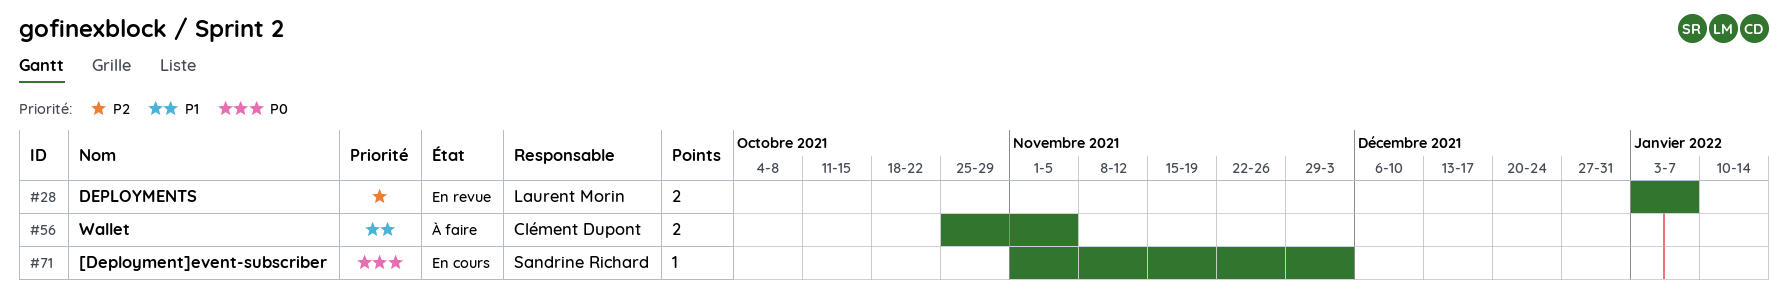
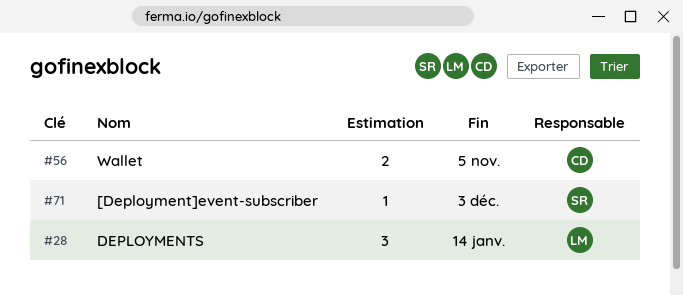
#28, estimate: 2 -> 3
#28, due: Jan 7 -> Jan 14

